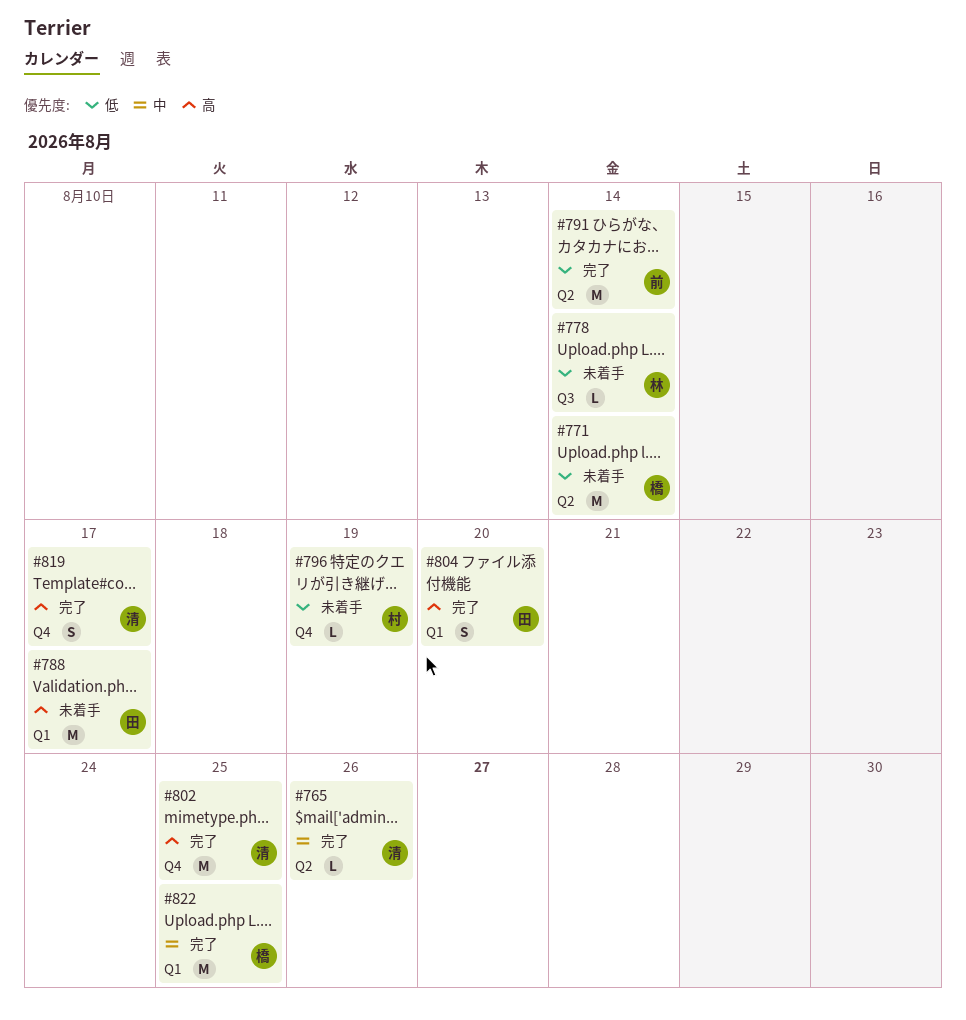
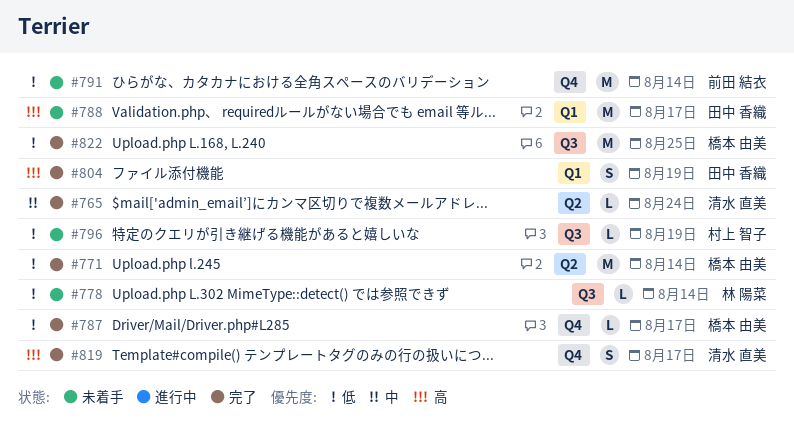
#765, due: Aug 26 -> Aug 24
#771, status: 未着手 -> 完了
#787: none -> present
#791, status: 完了 -> 未着手
#791, label: Q2 -> Q4
#796, label: Q4 -> Q3
#802: present -> none
#804, due: Aug 20 -> Aug 19
#822, priority: 中 -> 低
#822, label: Q1 -> Q3

